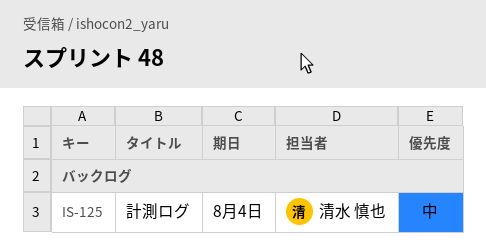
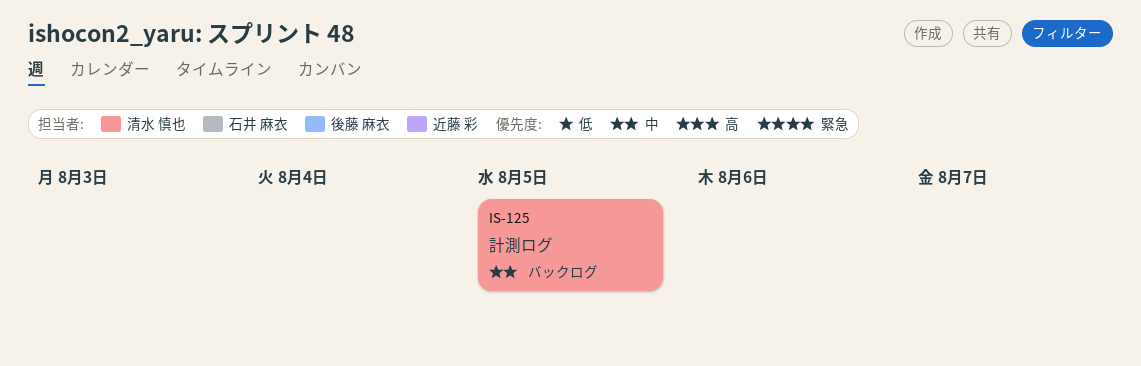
IS-125, due: Aug 4 -> Aug 5

